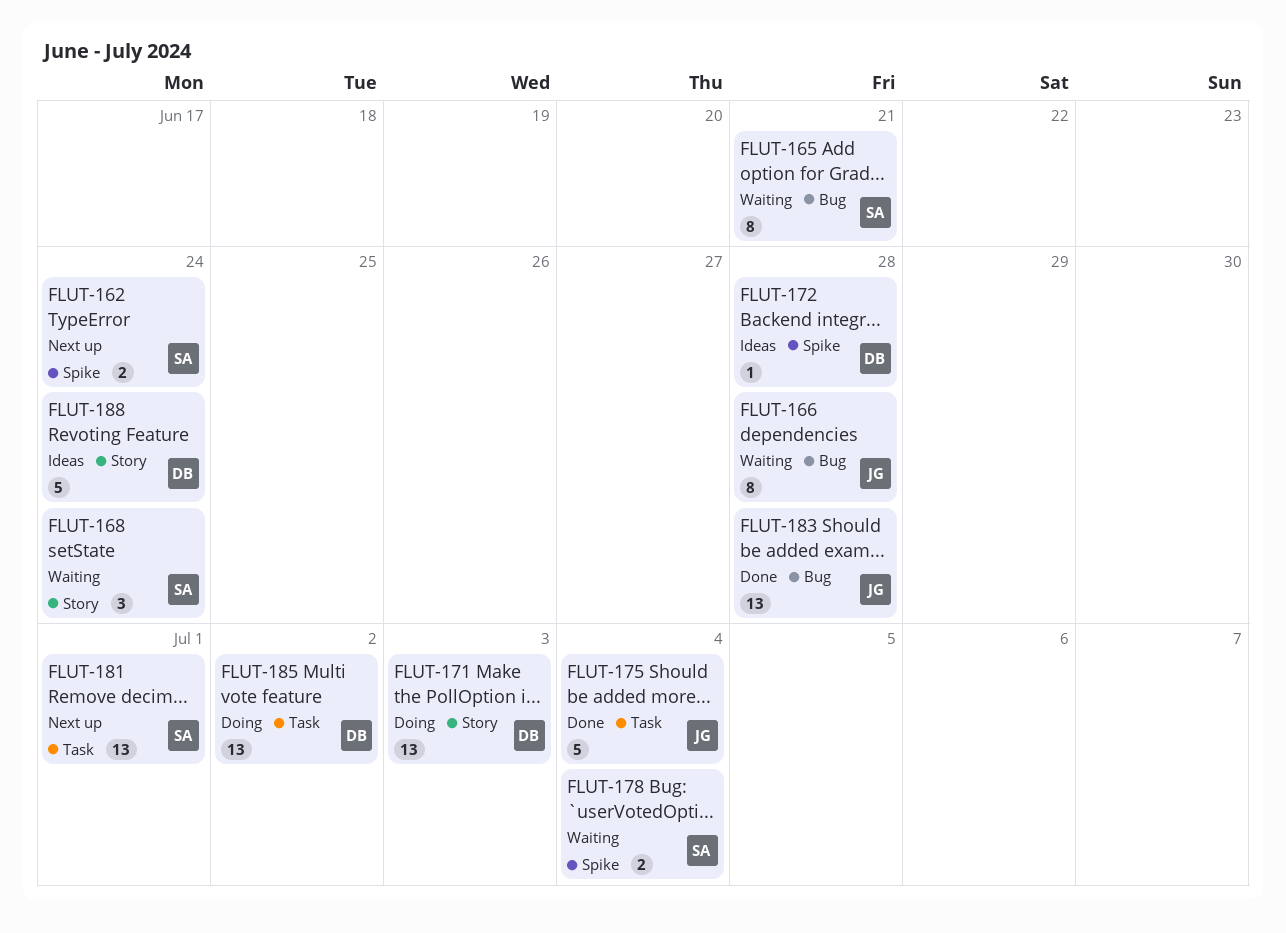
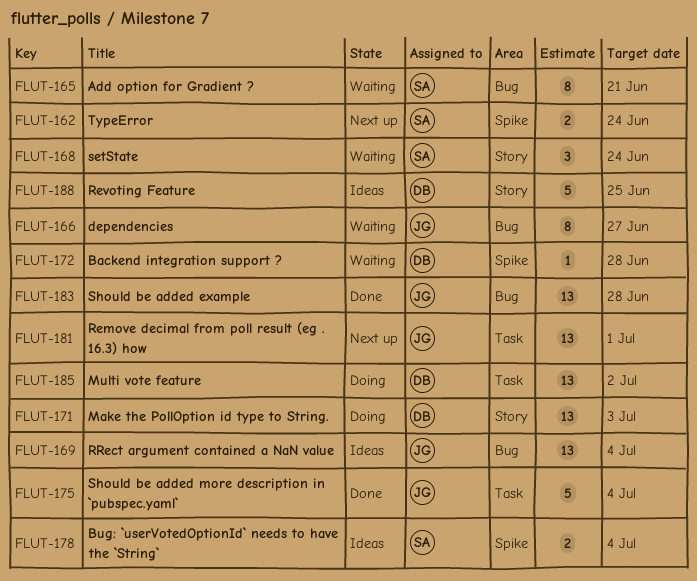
FLUT-166, due: Jun 28 -> Jun 27
FLUT-169: none -> present
FLUT-172, status: Ideas -> Waiting
FLUT-178, status: Waiting -> Ideas
FLUT-181, owner: SA -> JG
FLUT-188, due: Jun 24 -> Jun 25

